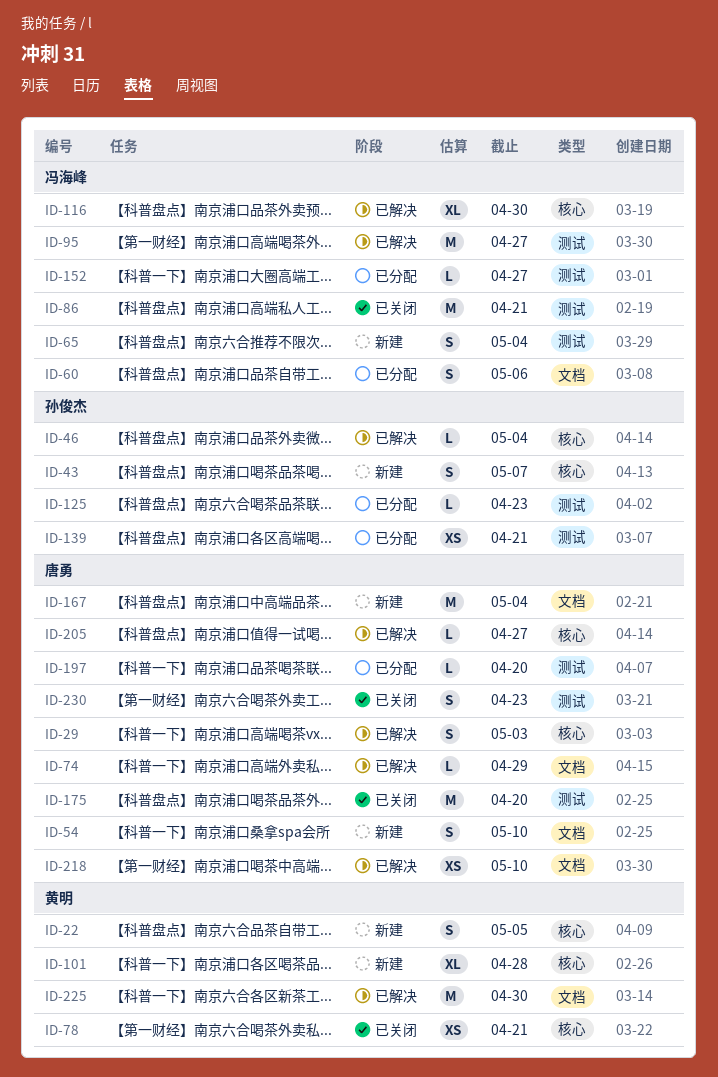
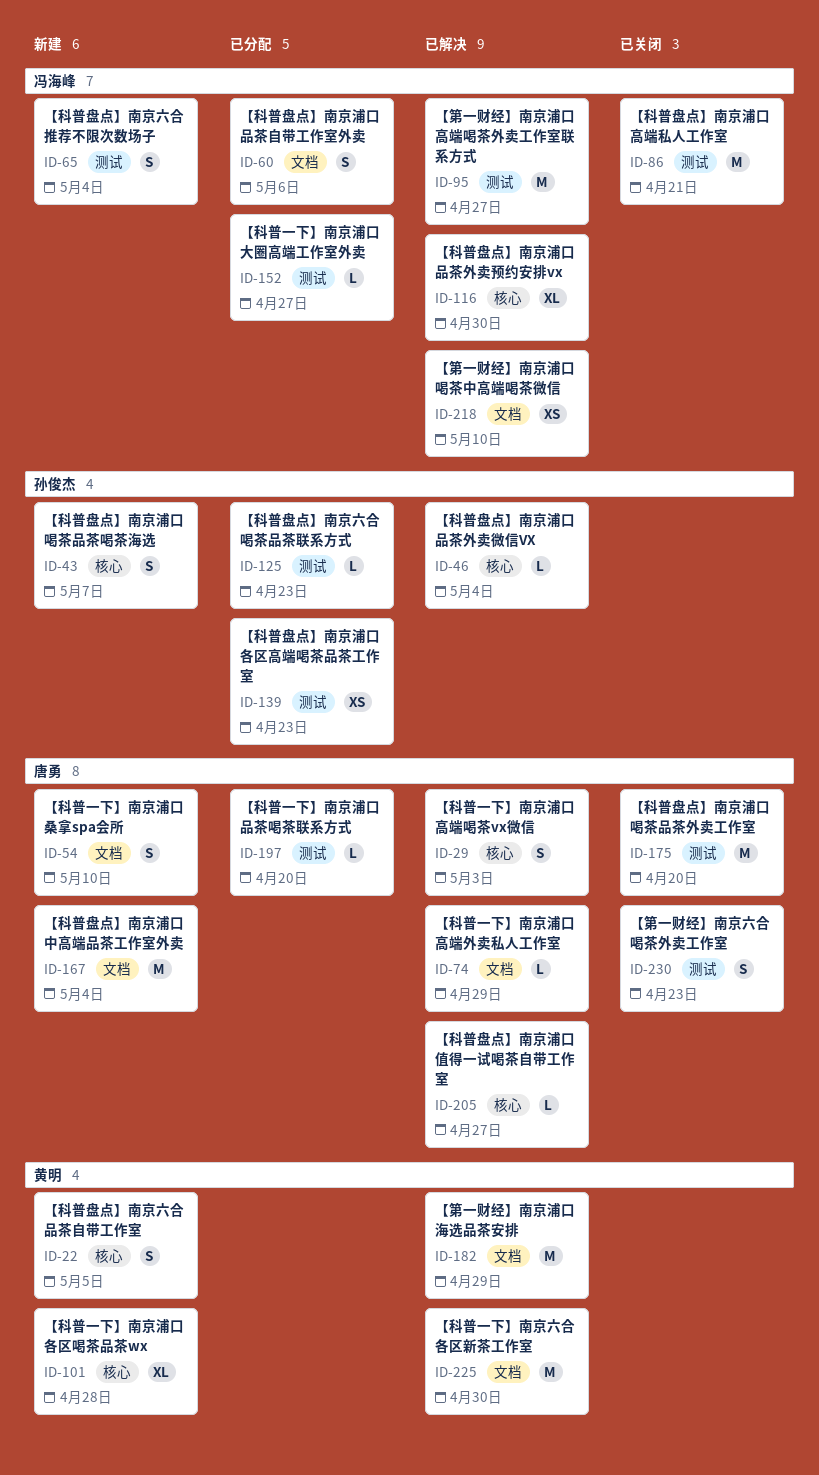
ID-78: present -> none
ID-139, due: Apr 21 -> Apr 23
ID-182: none -> present
ID-218, owner: 唐勇 -> 冯海峰

